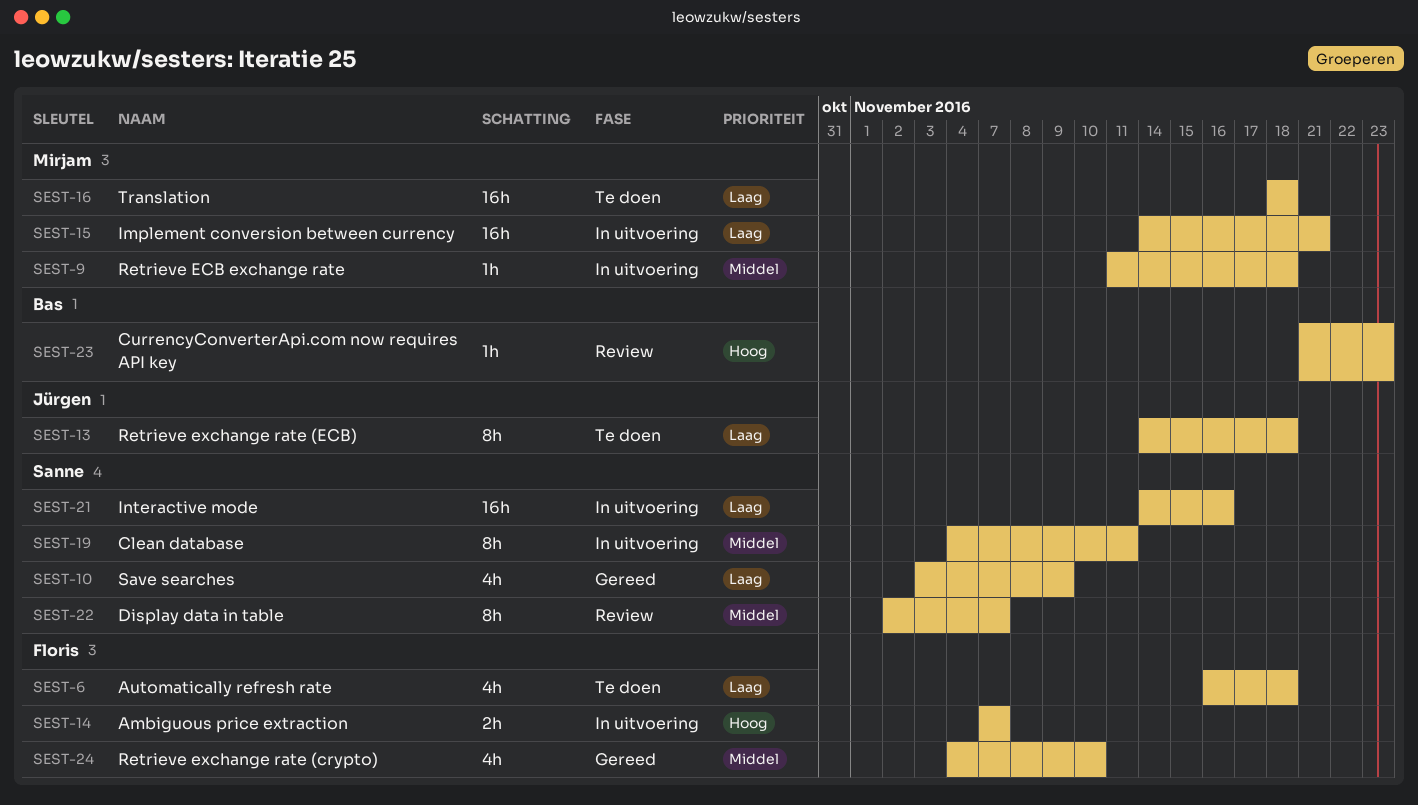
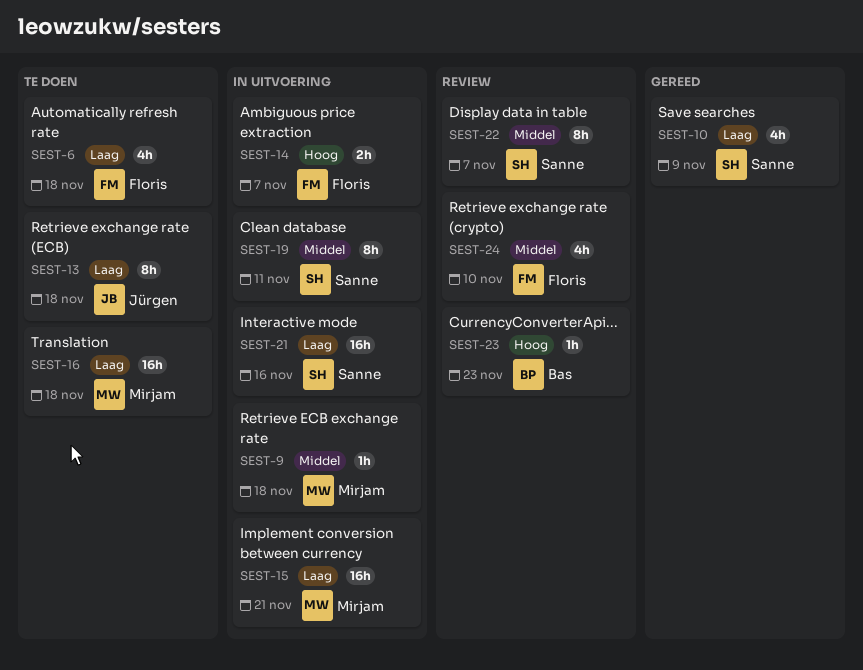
SEST-24, status: Gereed -> Review

